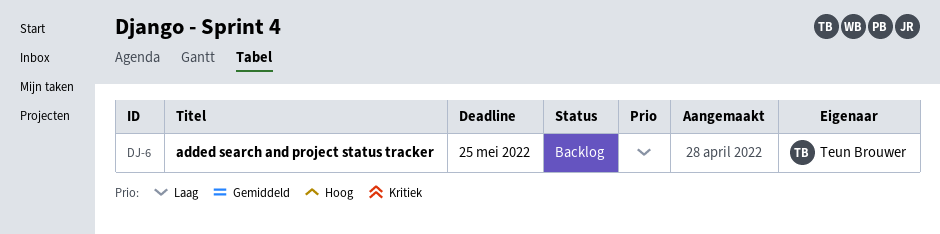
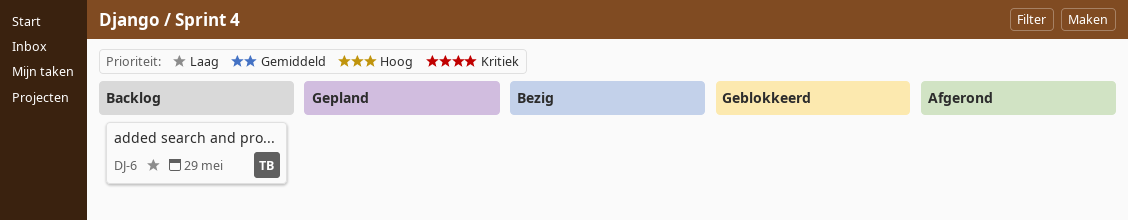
DJ-6, due: May 25 -> May 29

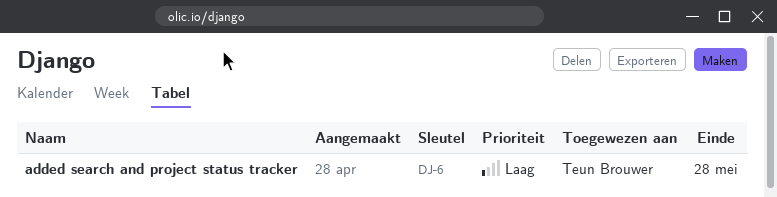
DJ-6, due: May 29 -> May 28

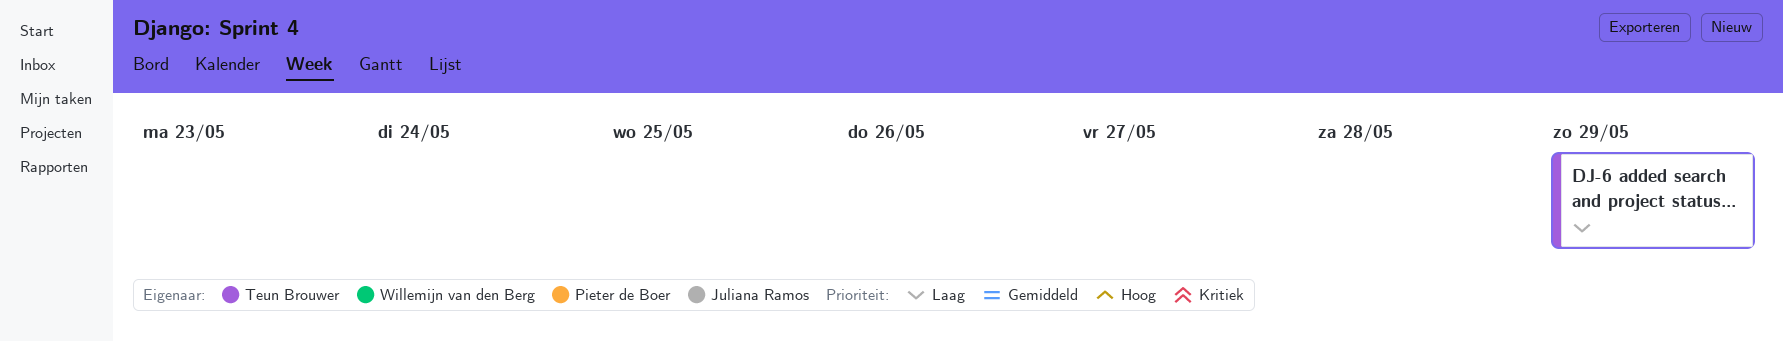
DJ-6, due: May 28 -> May 29

